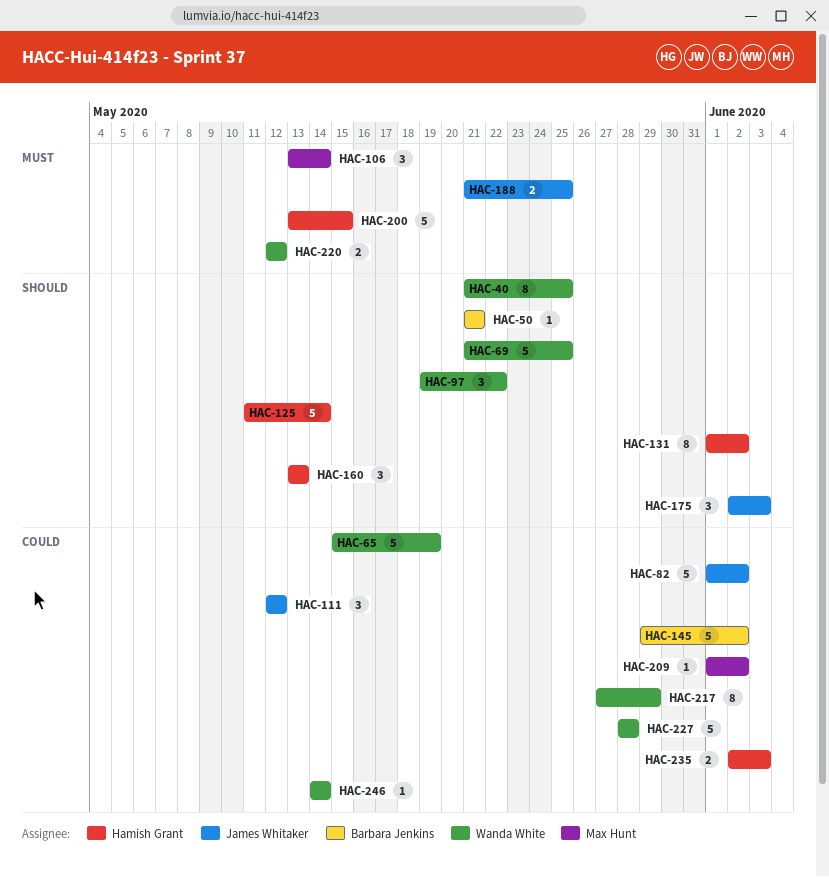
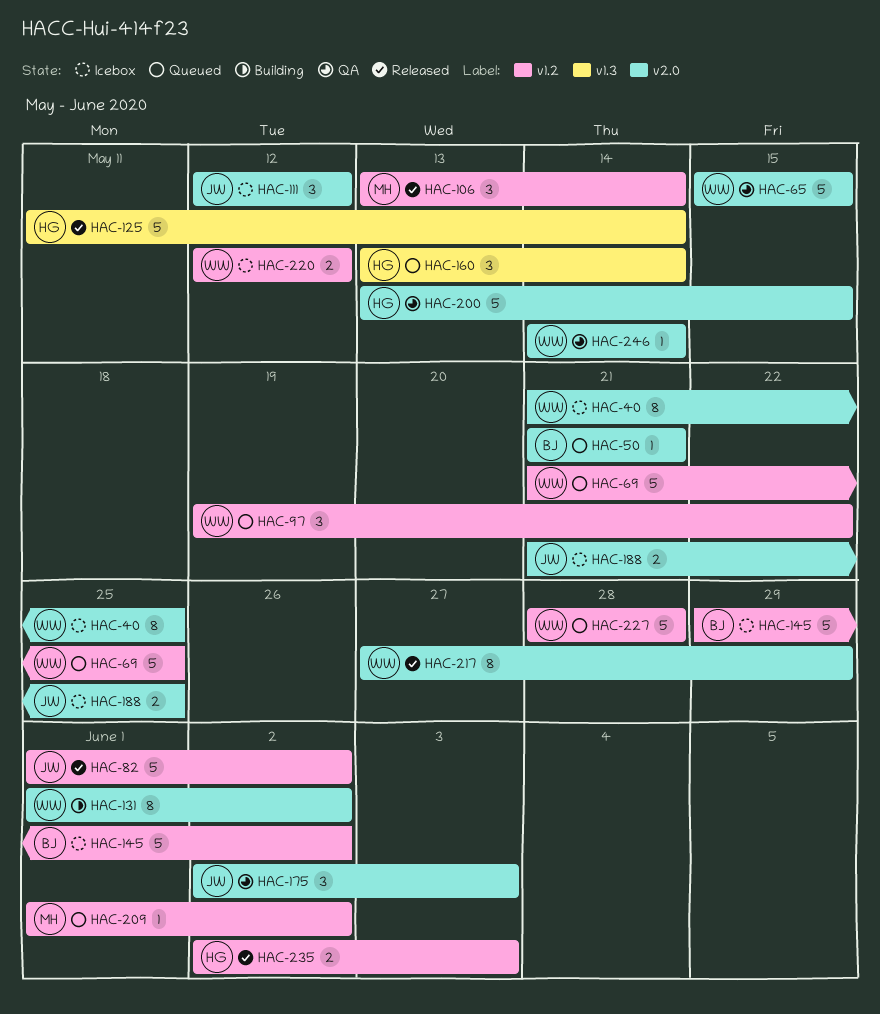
HAC-65, due: May 19 -> May 15
HAC-131, owner: Hamish Grant -> Wanda White
HAC-160, due: May 13 -> May 14

